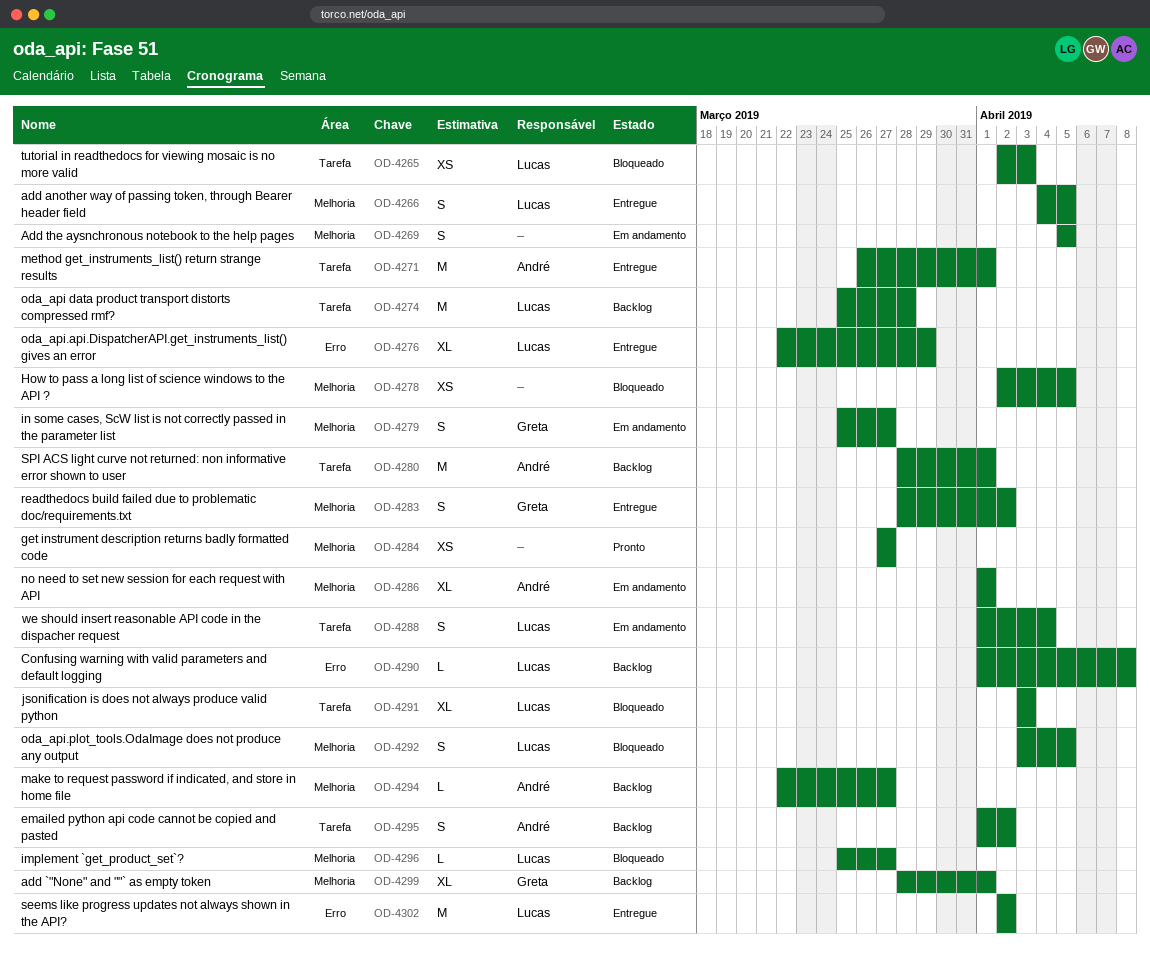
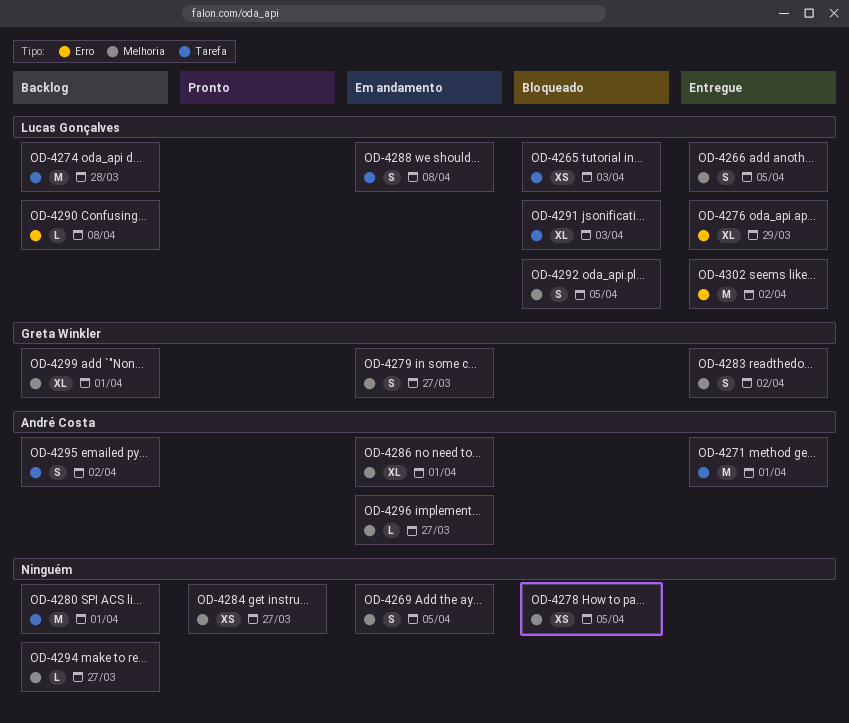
OD-4280, owner: André Costa -> none
OD-4288, due: Apr 4 -> Apr 8
OD-4294, owner: André Costa -> none
OD-4296, status: Bloqueado -> Em andamento
OD-4296, owner: Lucas Gonçalves -> André Costa

